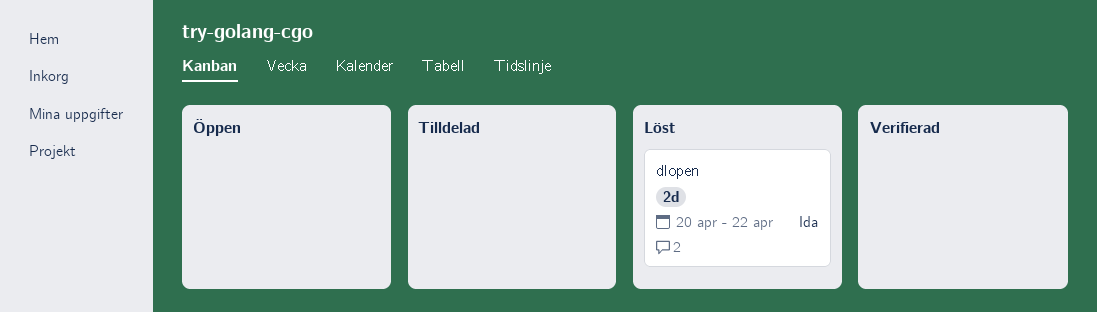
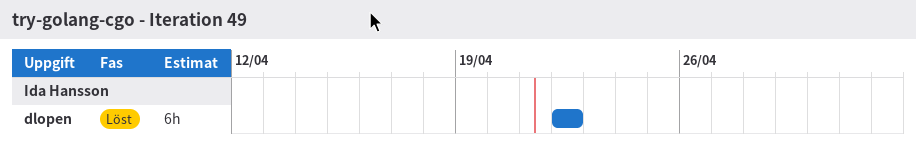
dlopen, estimate: 2d -> 6h
dlopen, start: Apr 20 -> Apr 22

